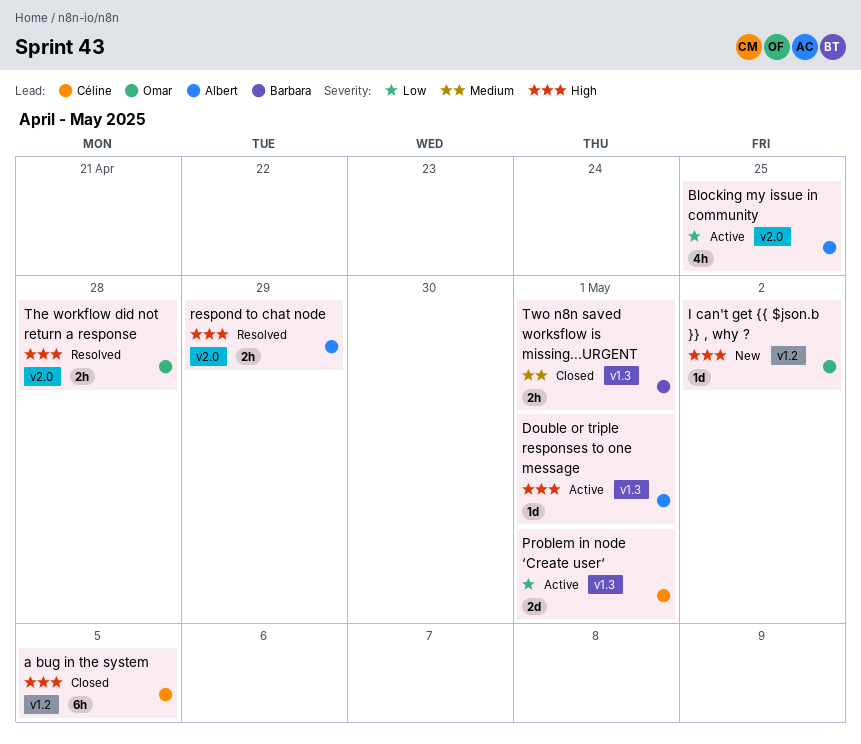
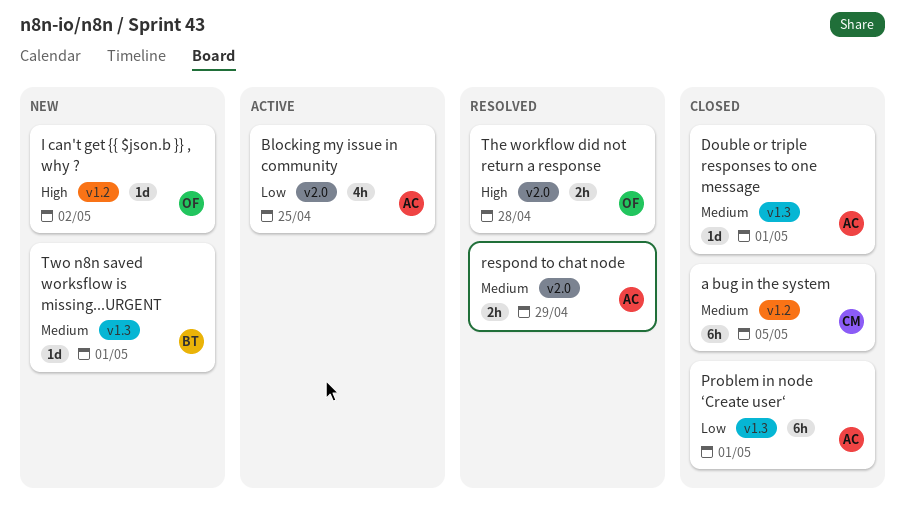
a bug in the system, priority: High -> Medium
Double or triple responses to one message, status: Active -> Closed
Double or triple responses to one message, priority: High -> Medium
Problem in node ‘Create user‘, status: Active -> Closed
Problem in node ‘Create user‘, owner: Céline -> Albert
Problem in node ‘Create user‘, estimate: 2d -> 6h
respond to chat node, priority: High -> Medium
Two n8n saved worksflow is missing...URGENT, status: Closed -> New
Two n8n saved worksflow is missing...URGENT, estimate: 2h -> 1d

